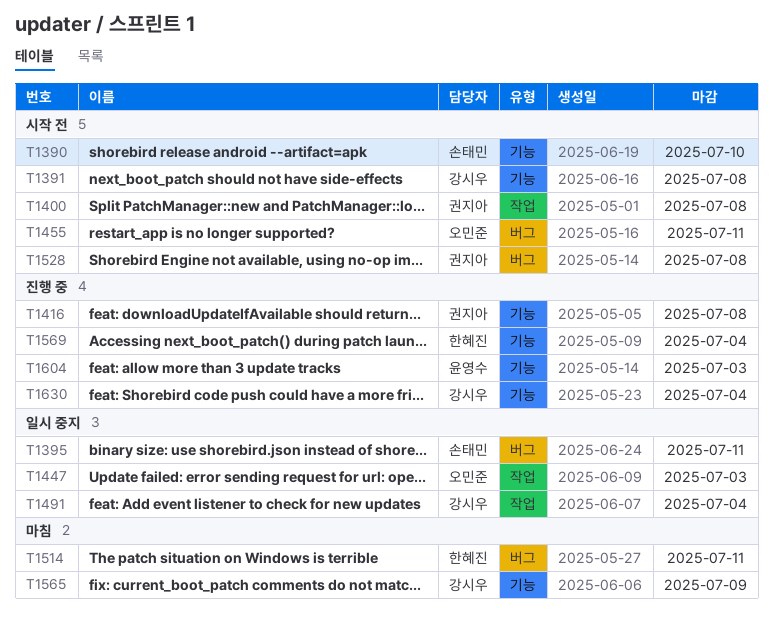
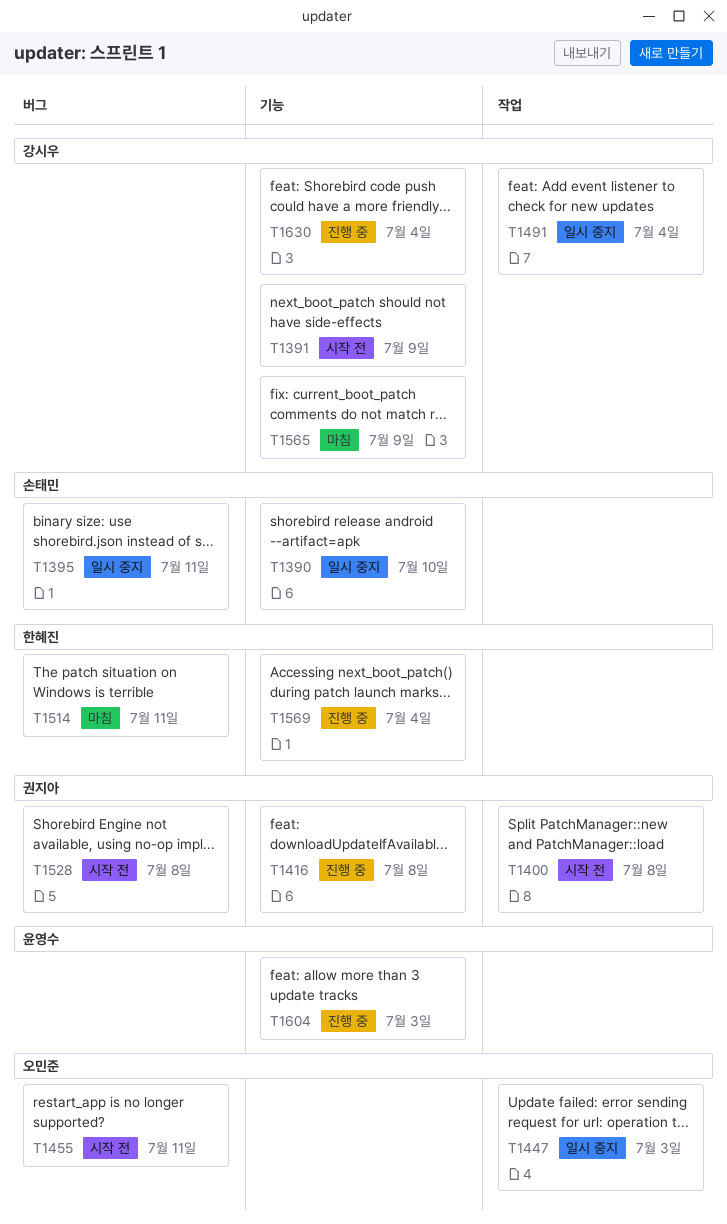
T1390, status: 시작 전 -> 일시 중지
T1391, due: Jul 8 -> Jul 9

